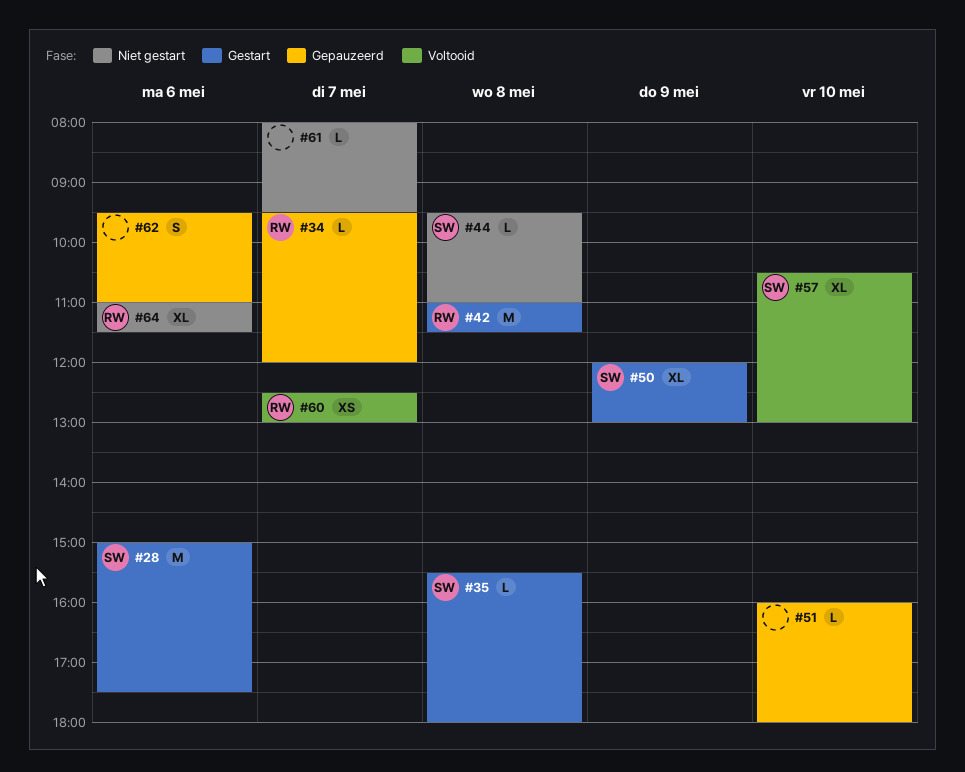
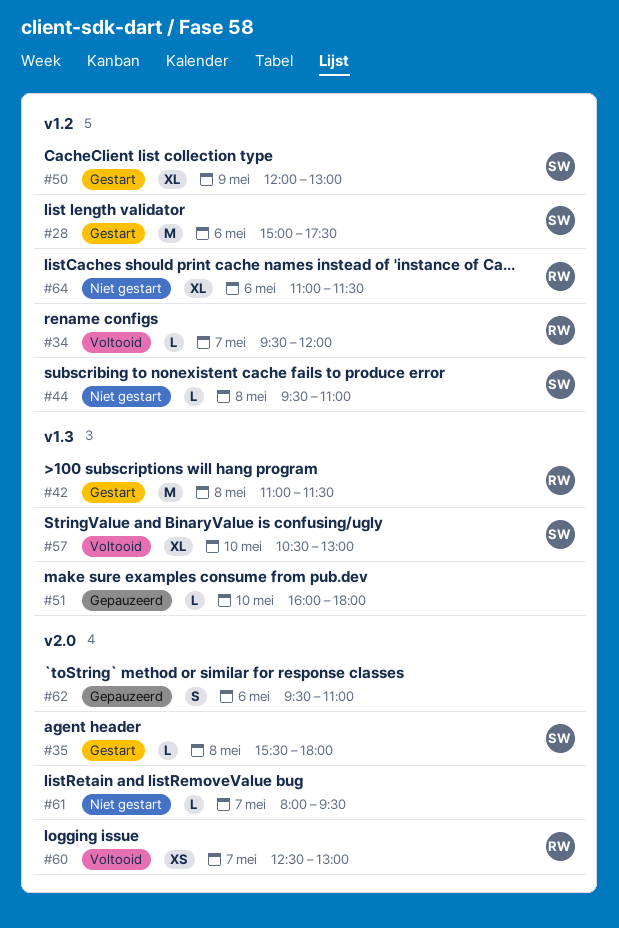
#34, status: Gepauzeerd -> Voltooid

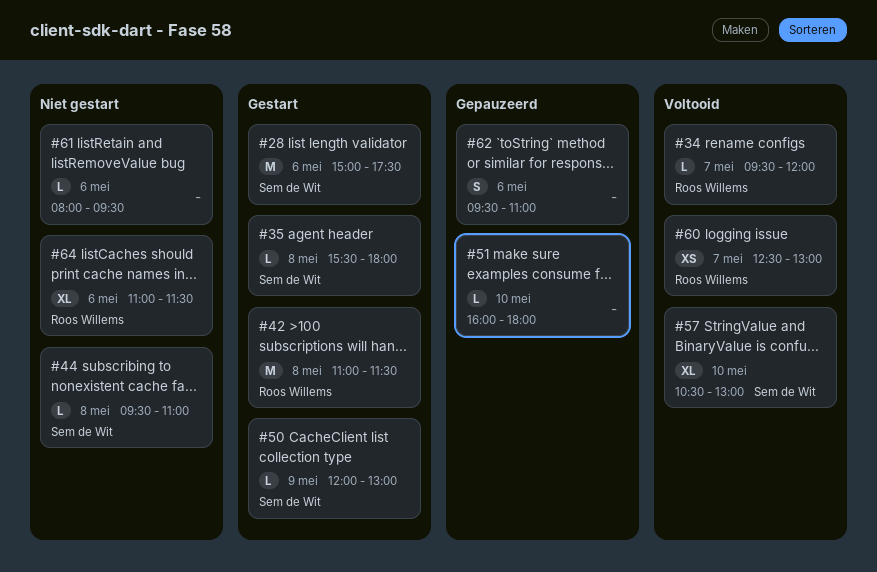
#50, estimate: XL -> L
#61, day: May 7 -> May 6

